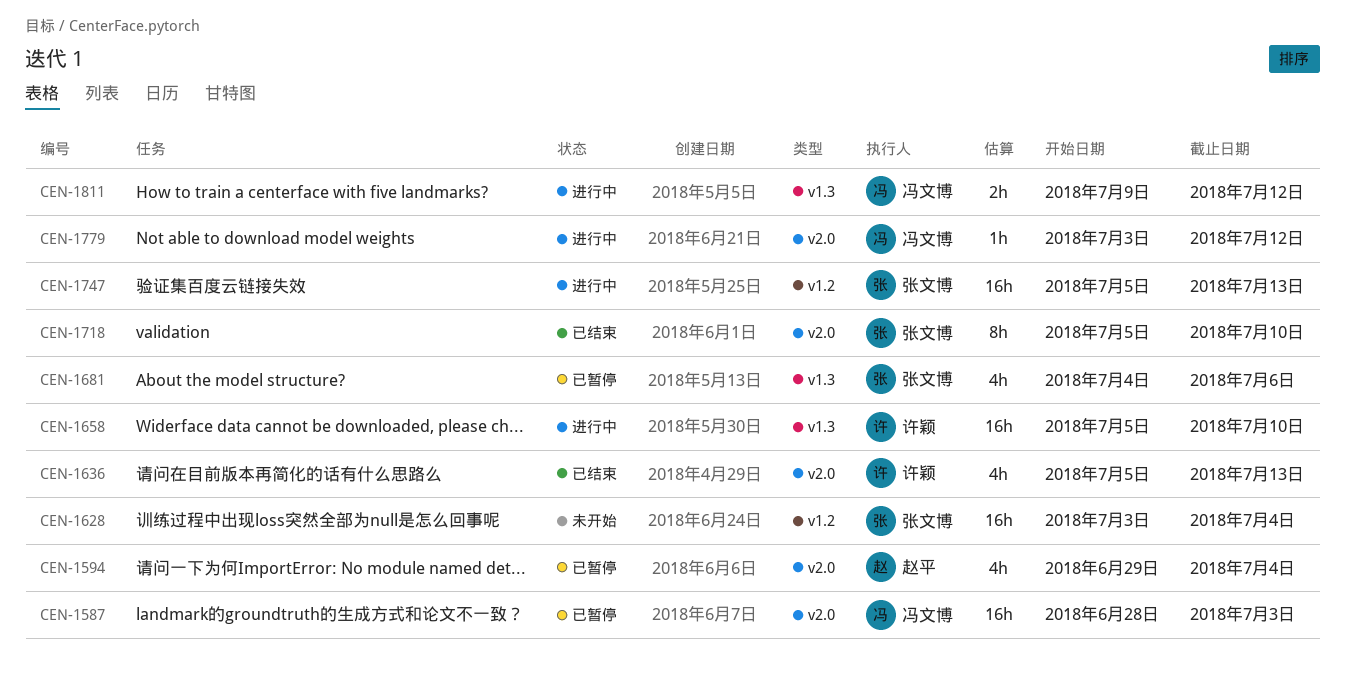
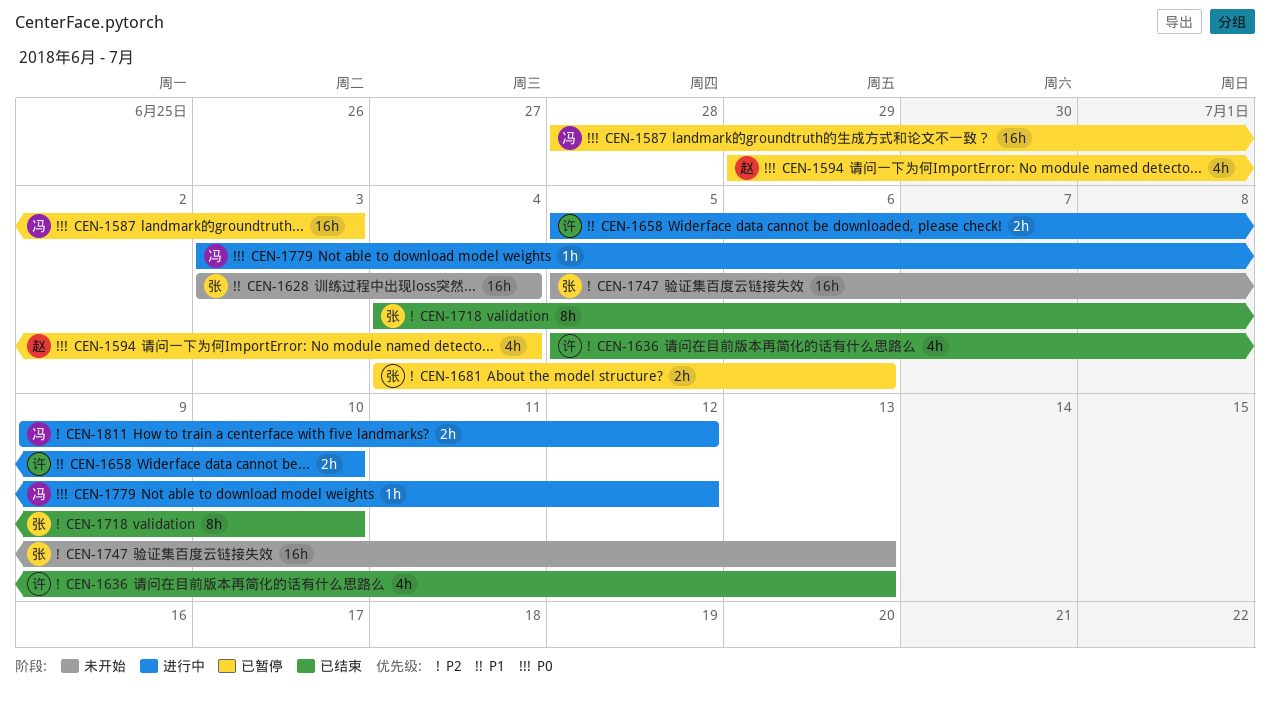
CEN-1658, estimate: 16h -> 2h
CEN-1681, estimate: 4h -> 2h
CEN-1718, start: Jul 5 -> Jul 4
CEN-1747, status: 进行中 -> 未开始

